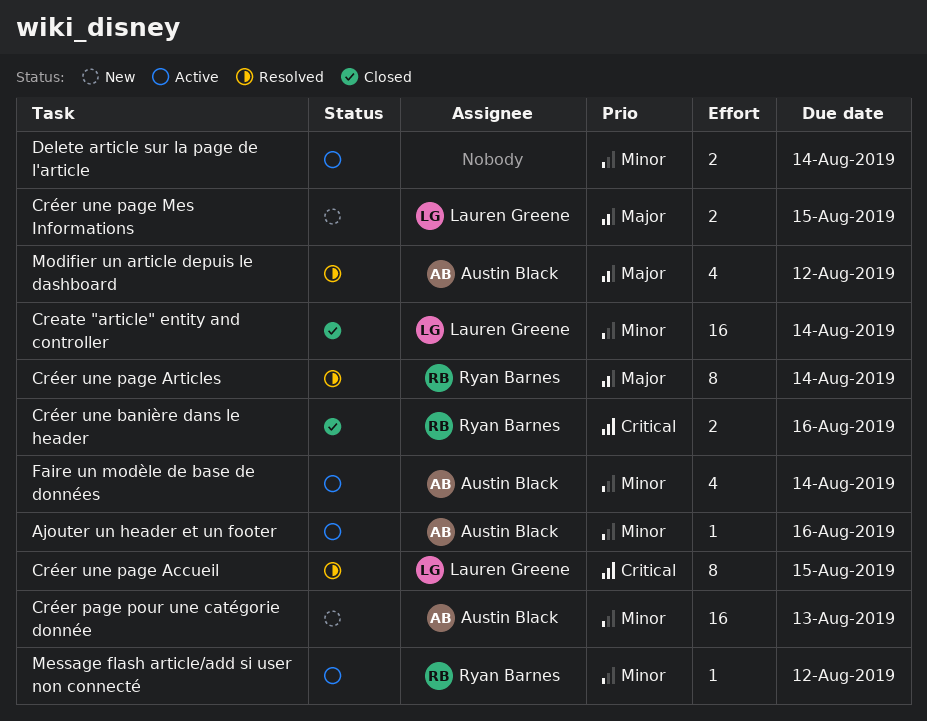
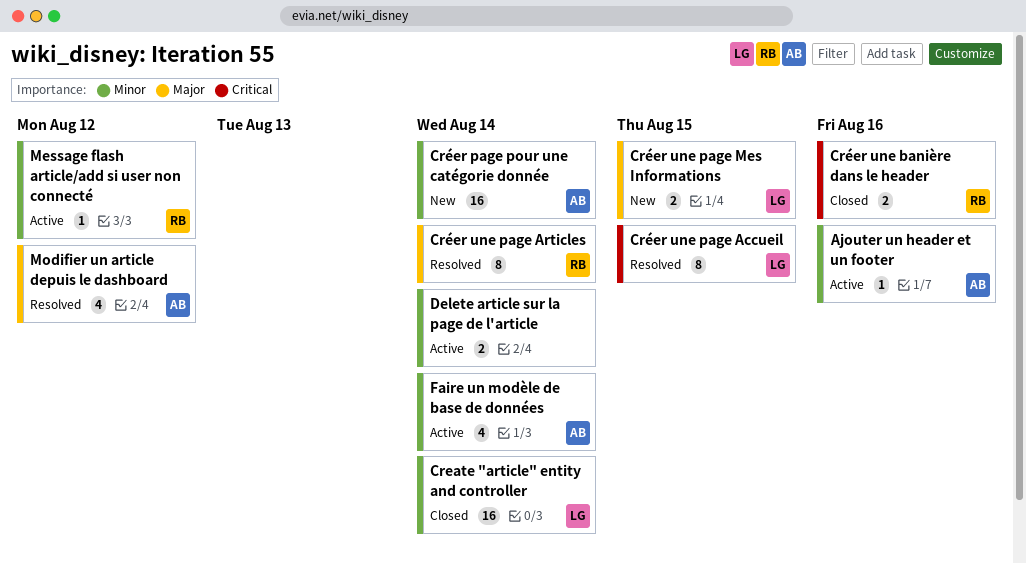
Créer page pour une catégorie donnée, due: Aug 13 -> Aug 14

